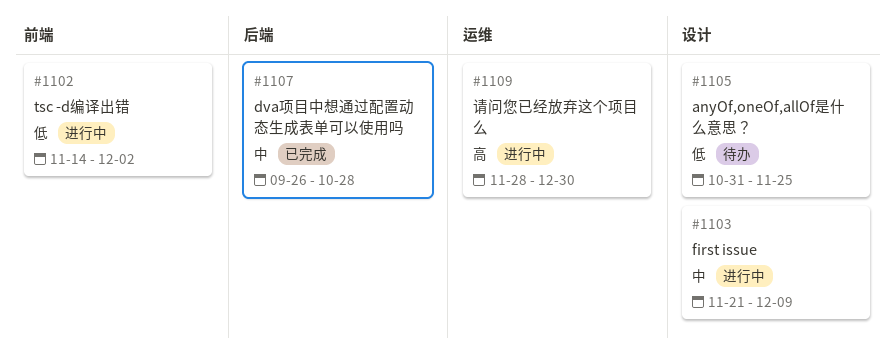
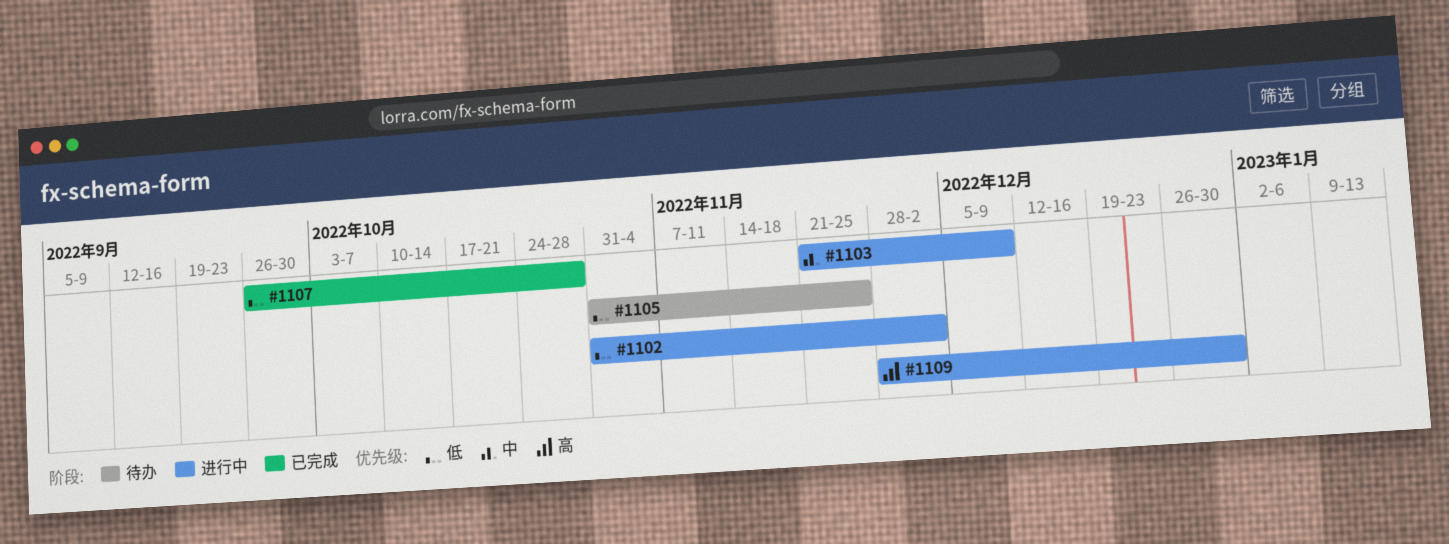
#1102, start: Nov 14 -> Oct 31
#1107, priority: 中 -> 低

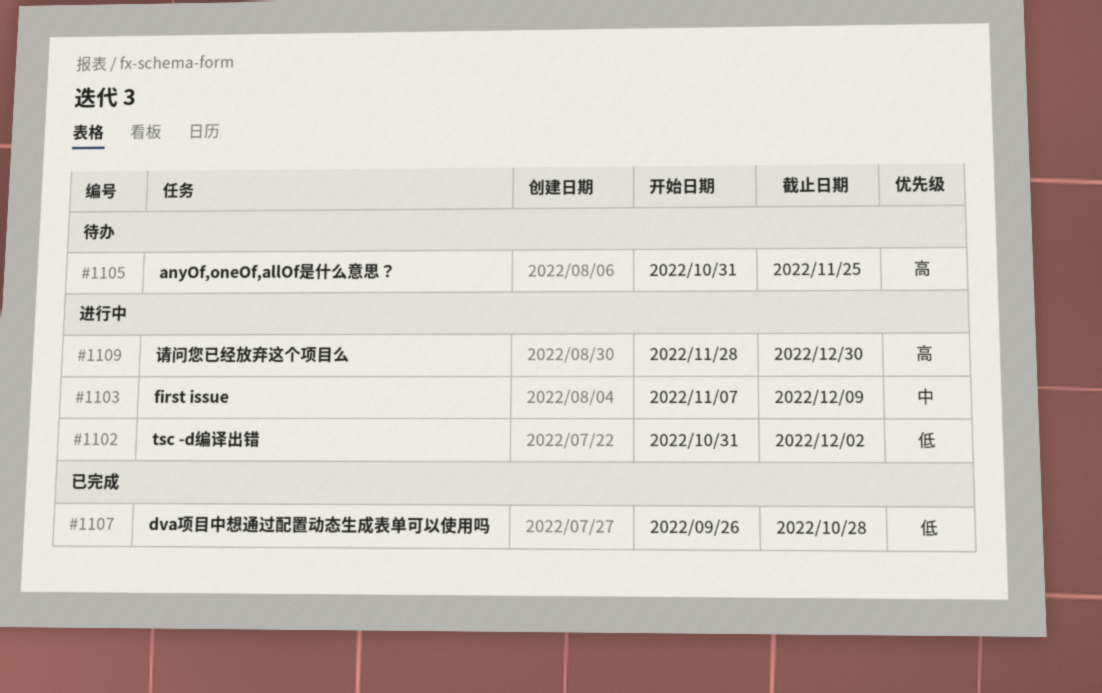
#1103, start: Nov 21 -> Nov 7
#1105, priority: 低 -> 高

